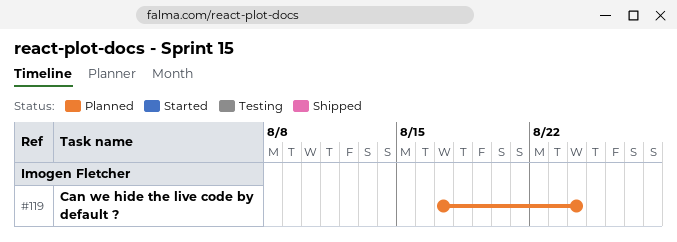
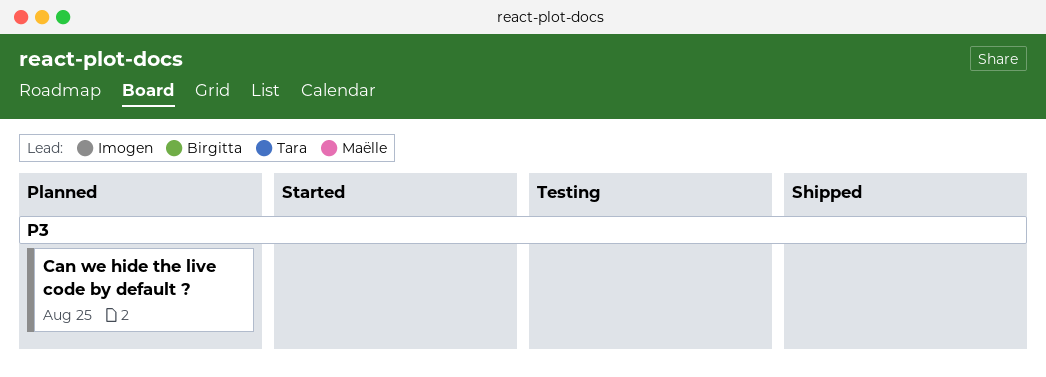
Can we hide the live code by default ?, due: Aug 24 -> Aug 25

